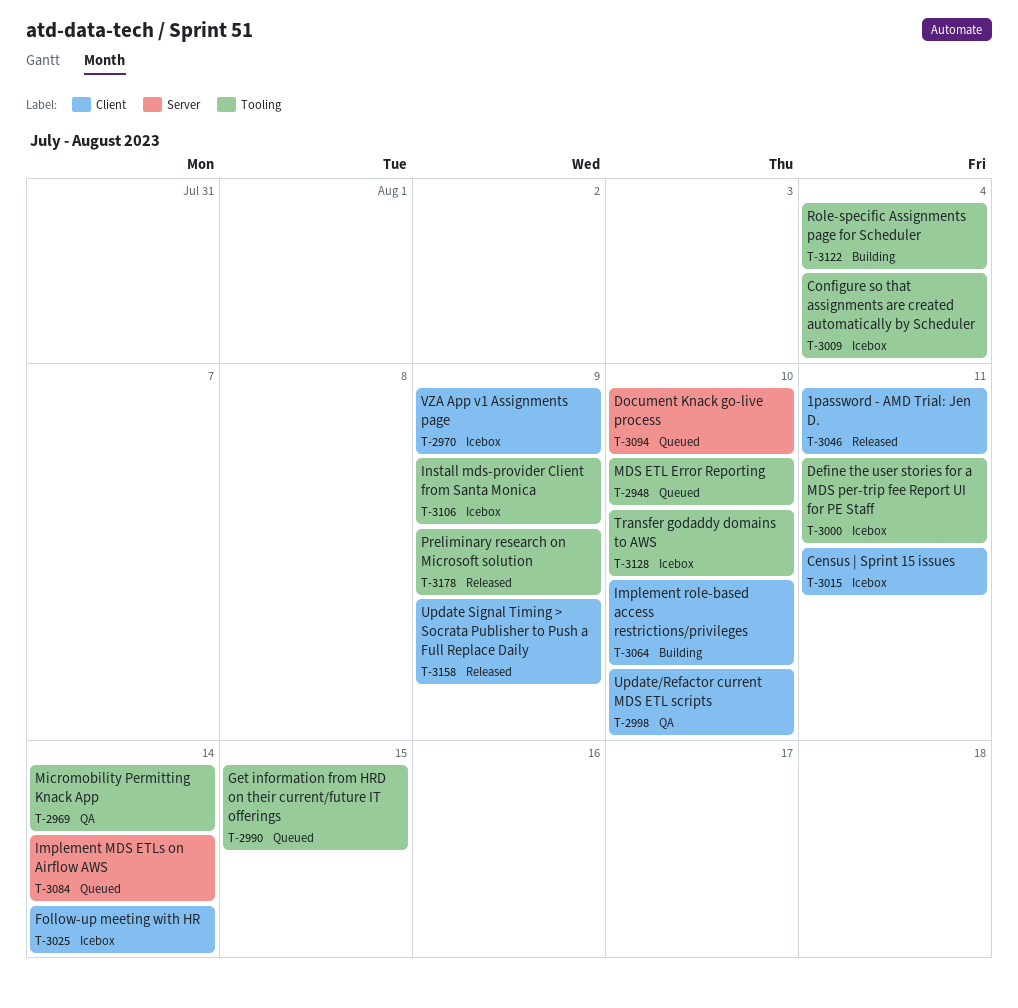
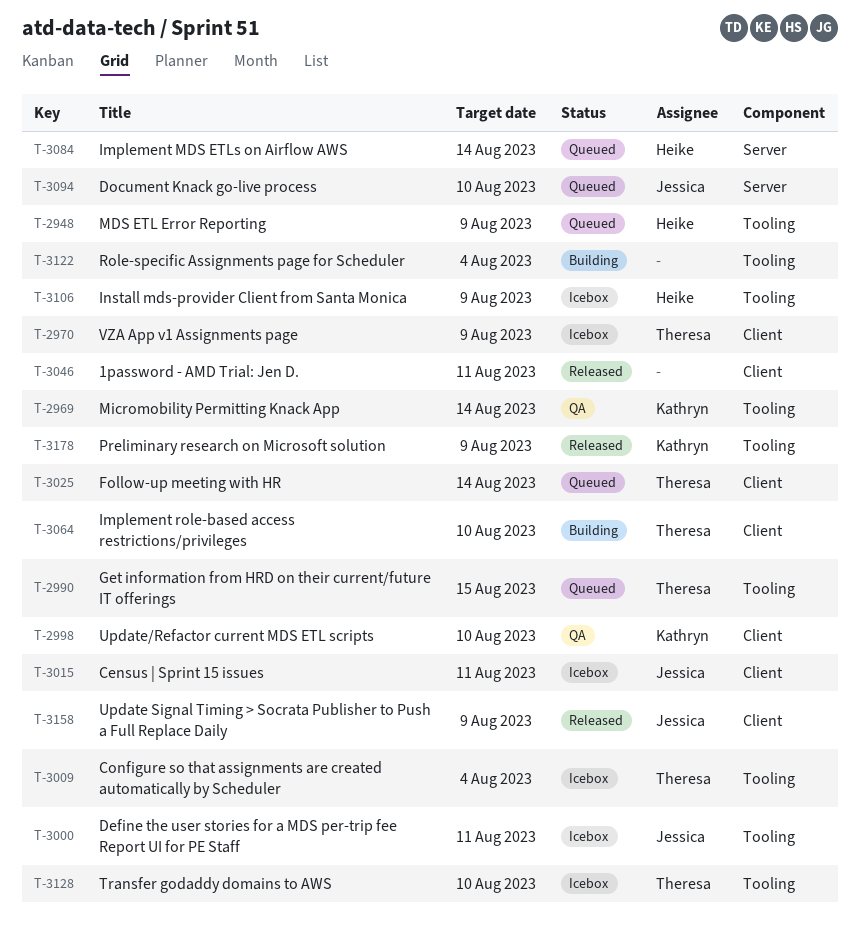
T-2948, due: Aug 10 -> Aug 9
T-3025, status: Icebox -> Queued

